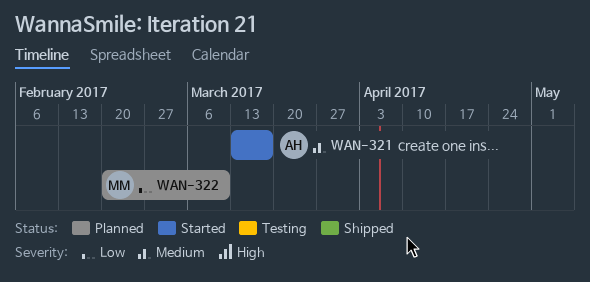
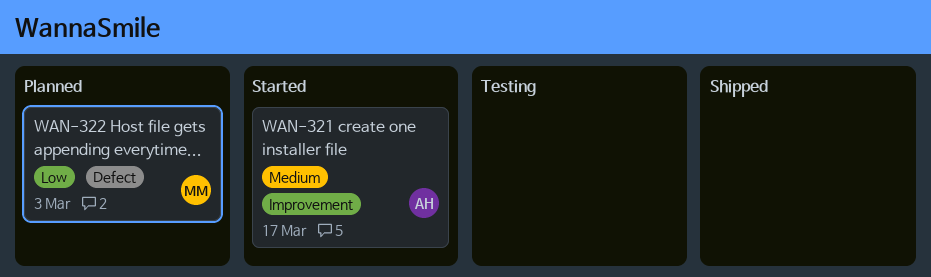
WAN-322, due: Mar 10 -> Mar 3

